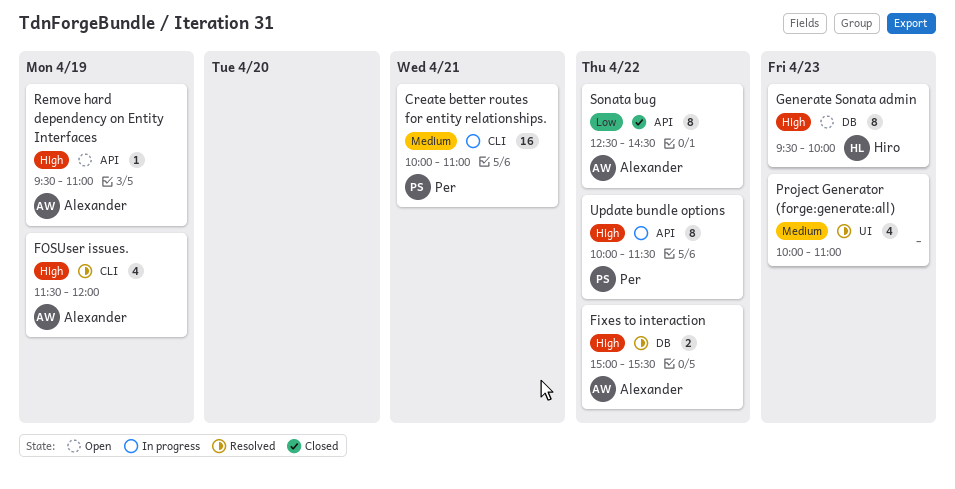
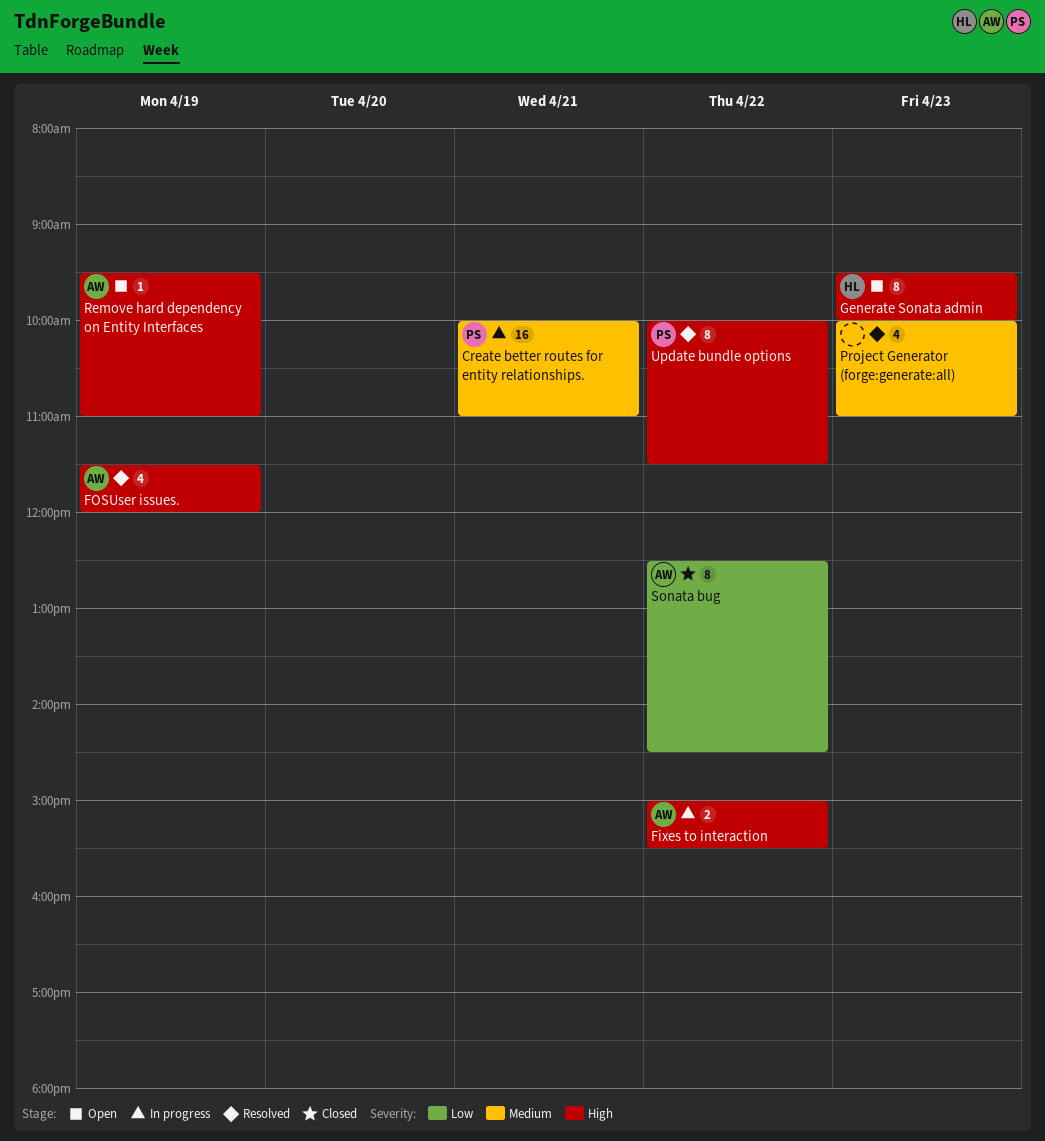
Fixes to interaction, status: Resolved -> In progress
Update bundle options, status: In progress -> Resolved

